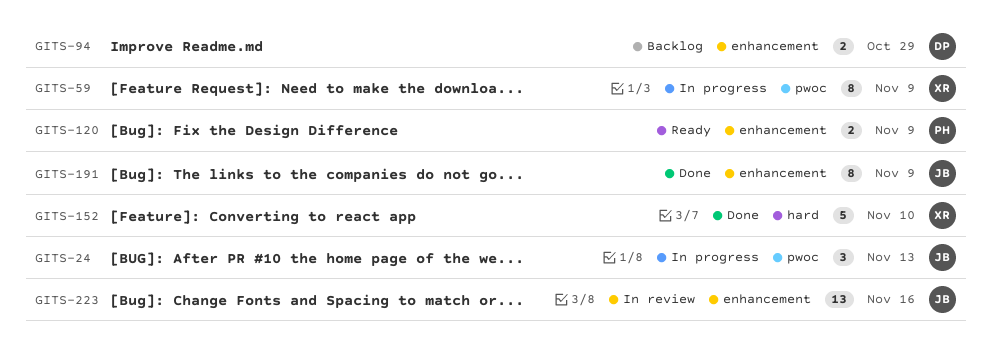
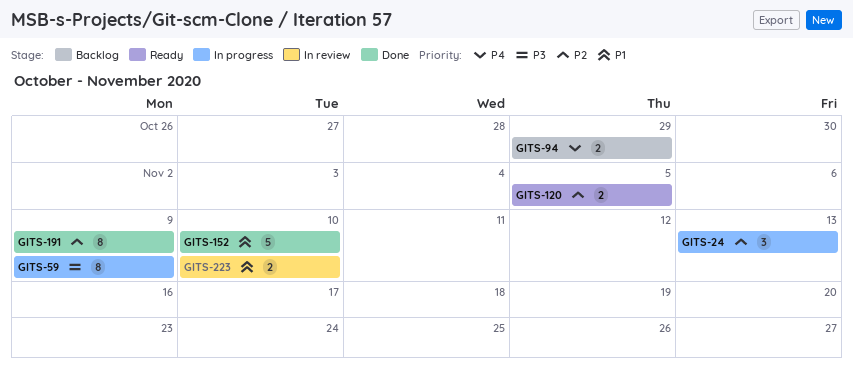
GITS-120, due: Nov 9 -> Nov 5
GITS-223, estimate: 13 -> 2
GITS-223, due: Nov 16 -> Nov 10

